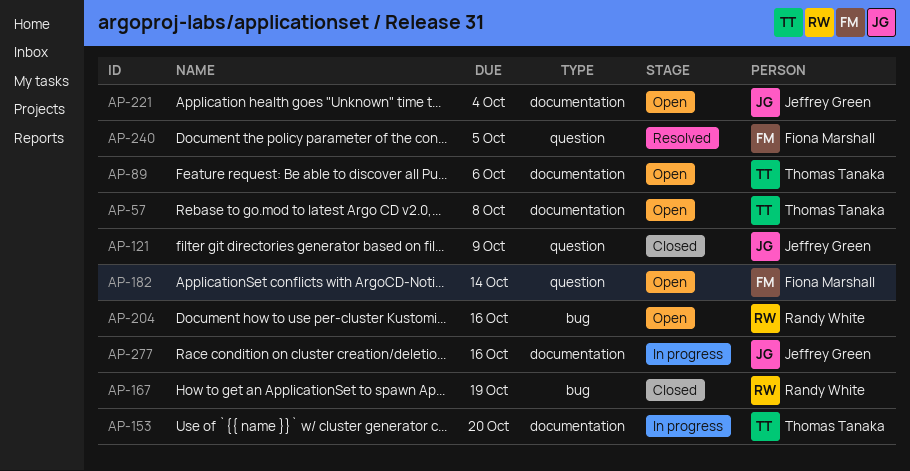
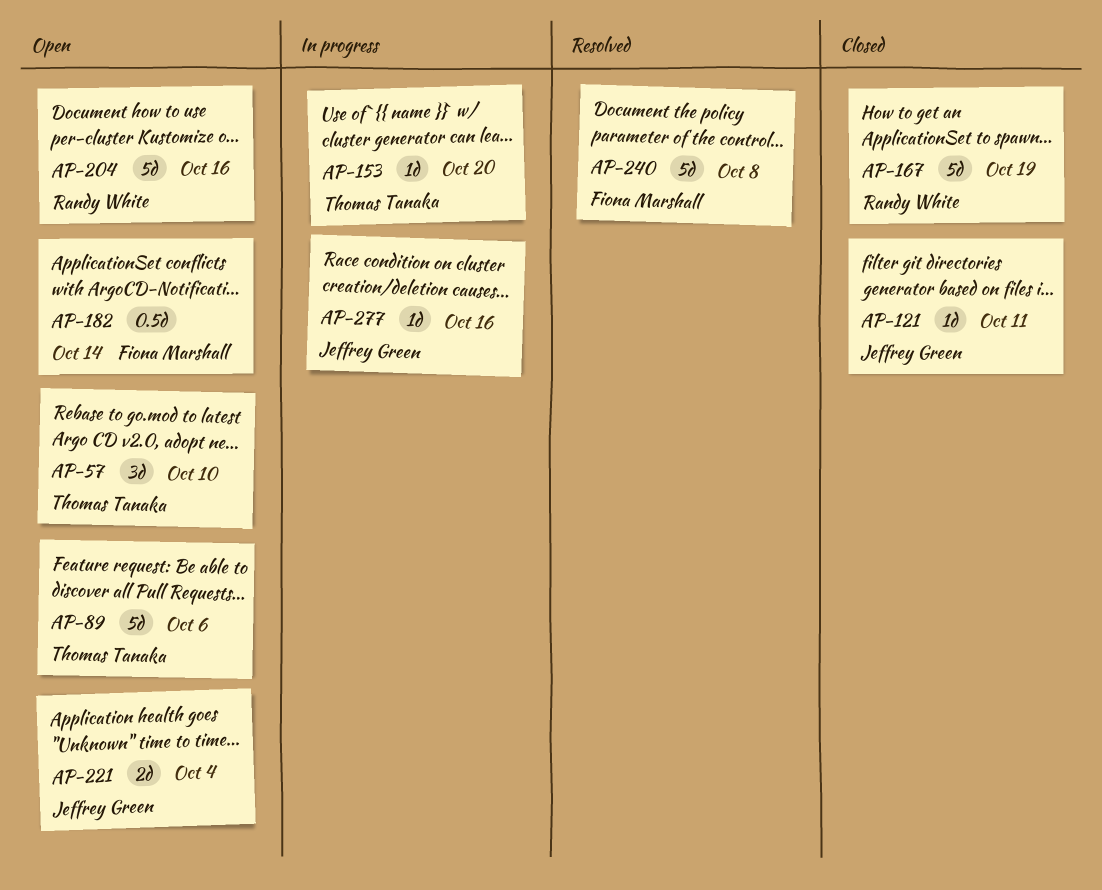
AP-57, due: Oct 8 -> Oct 10
AP-121, due: Oct 9 -> Oct 11
AP-240, due: Oct 5 -> Oct 8

